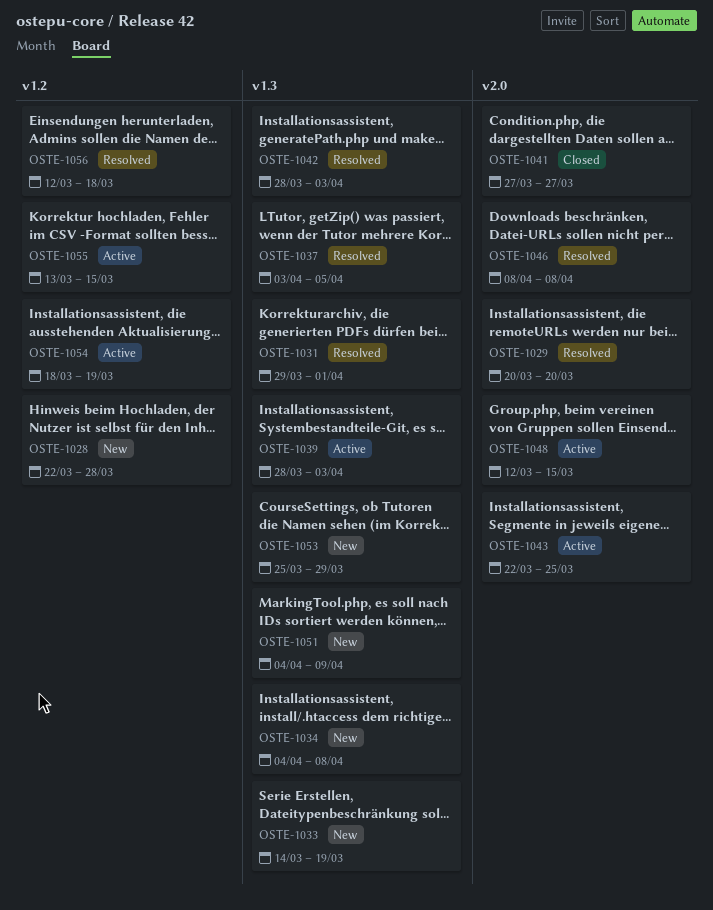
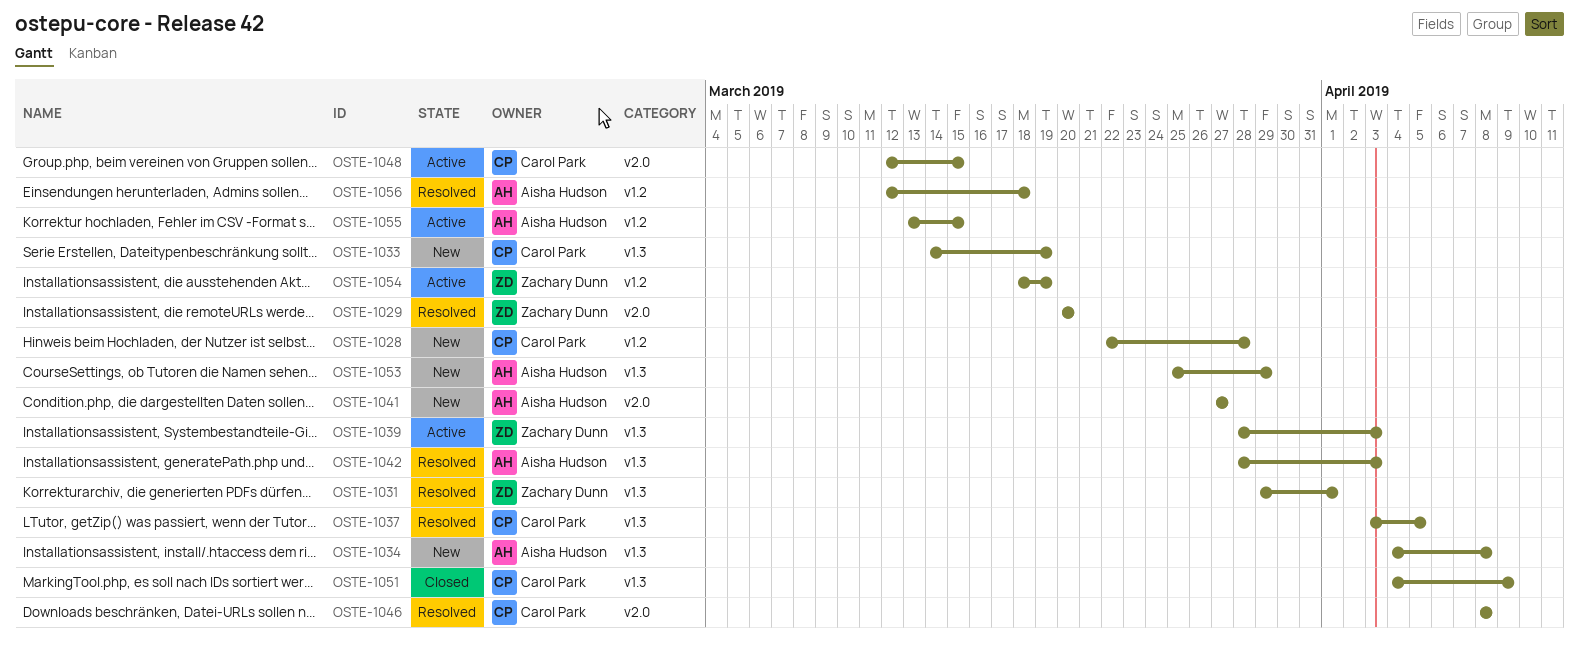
OSTE-1041, status: Closed -> New
OSTE-1043: present -> none
OSTE-1051, status: New -> Closed

